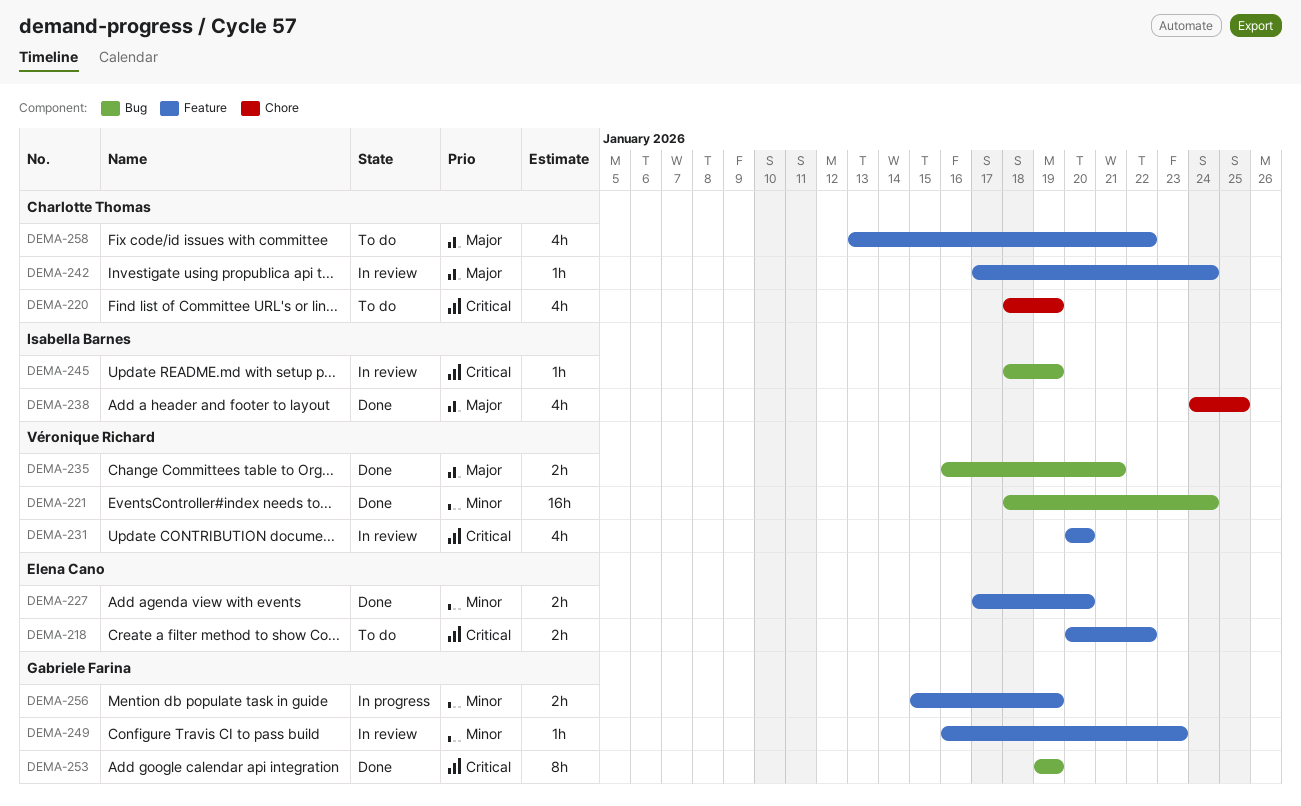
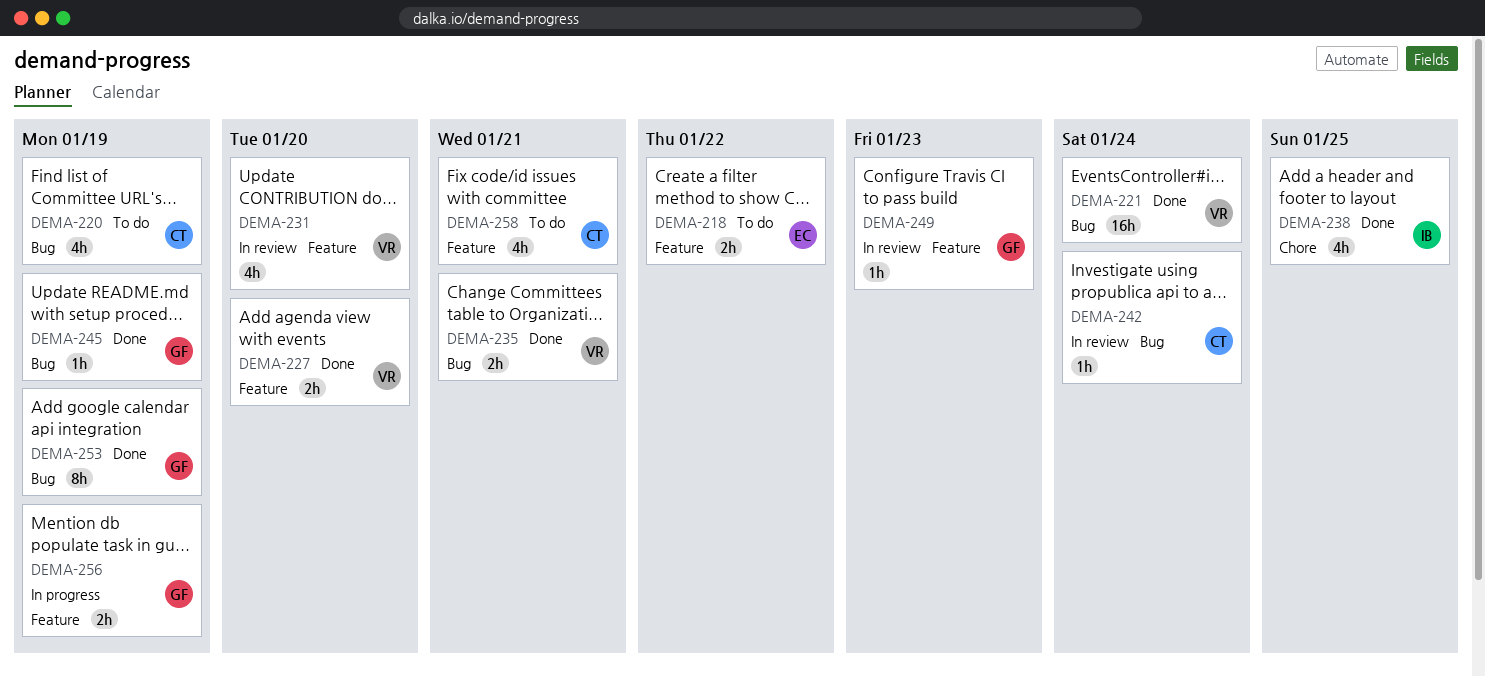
DEMA-220, label: Chore -> Bug
DEMA-227, owner: Elena Cano -> Véronique Richard
DEMA-242, label: Feature -> Bug
DEMA-245, status: In review -> Done
DEMA-245, owner: Isabella Barnes -> Gabriele Farina
DEMA-258, due: Jan 22 -> Jan 21

